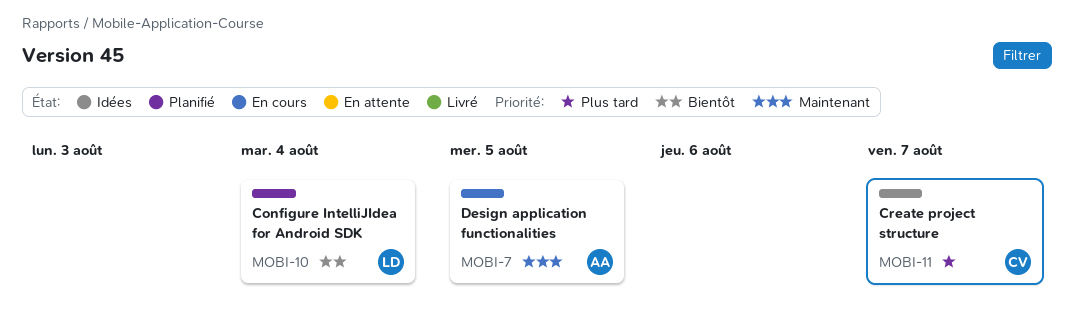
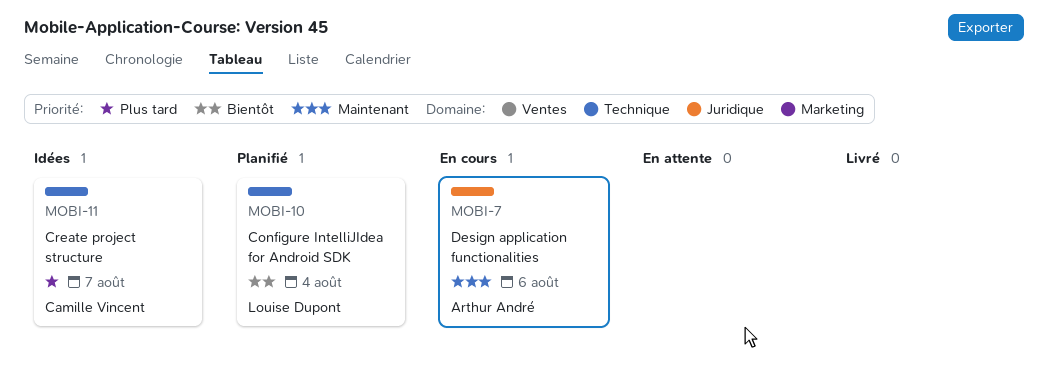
MOBI-7, due: Aug 5 -> Aug 6

